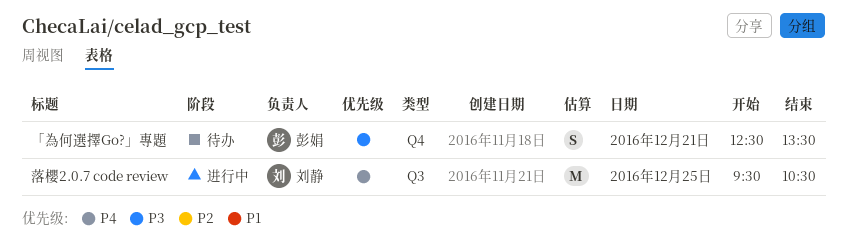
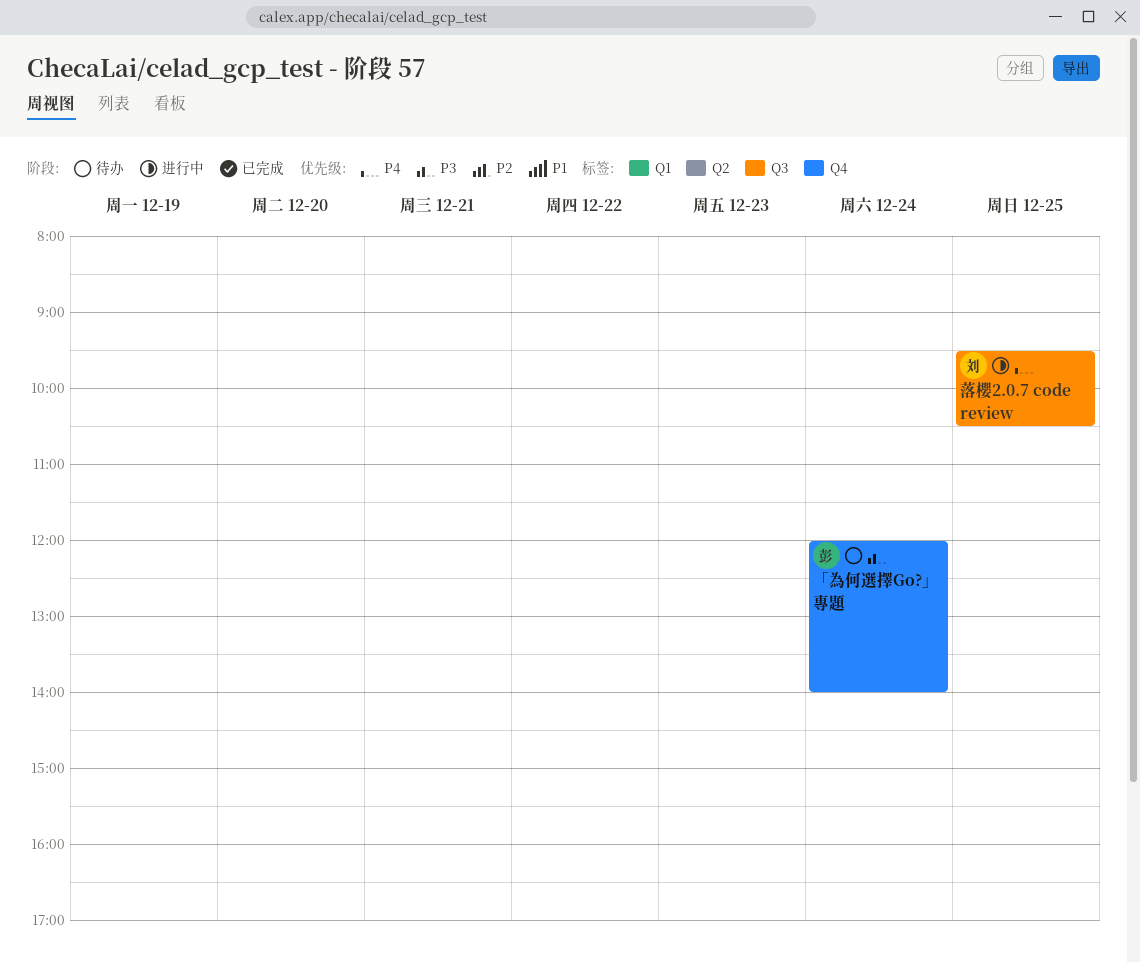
「為何選擇Go?」專題, day: Dec 21 -> Dec 24
「為何選擇Go?」專題, begins: 12:30 -> 12:00
「為何選擇Go?」專題, ends: 13:30 -> 14:00

